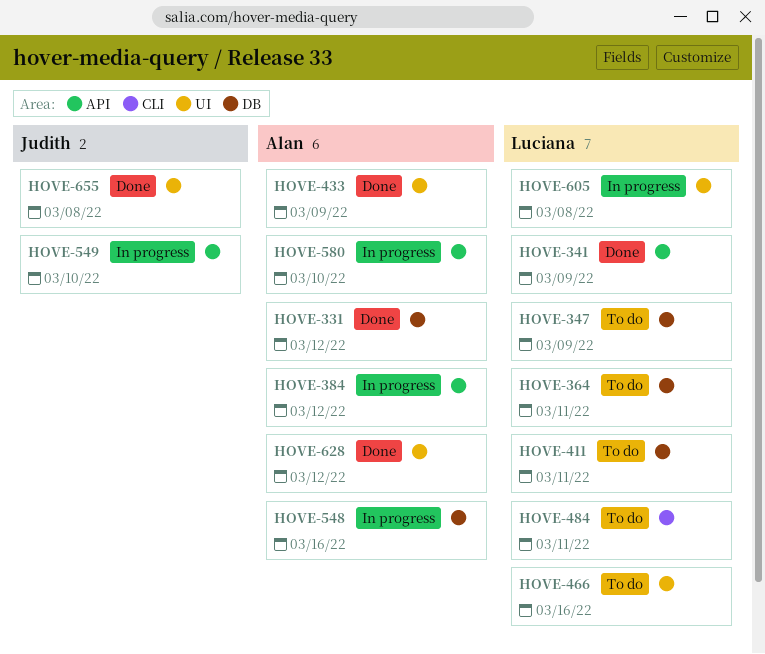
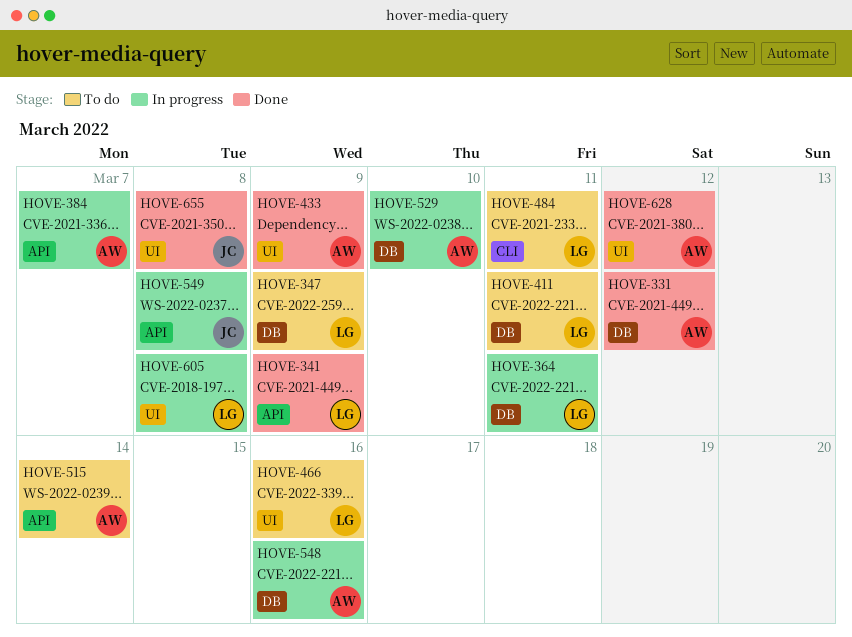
HOVE-364, status: To do -> In progress
HOVE-384, due: Mar 12 -> Mar 7
HOVE-515: none -> present
HOVE-529: none -> present
HOVE-549, due: Mar 10 -> Mar 8
HOVE-580: present -> none

